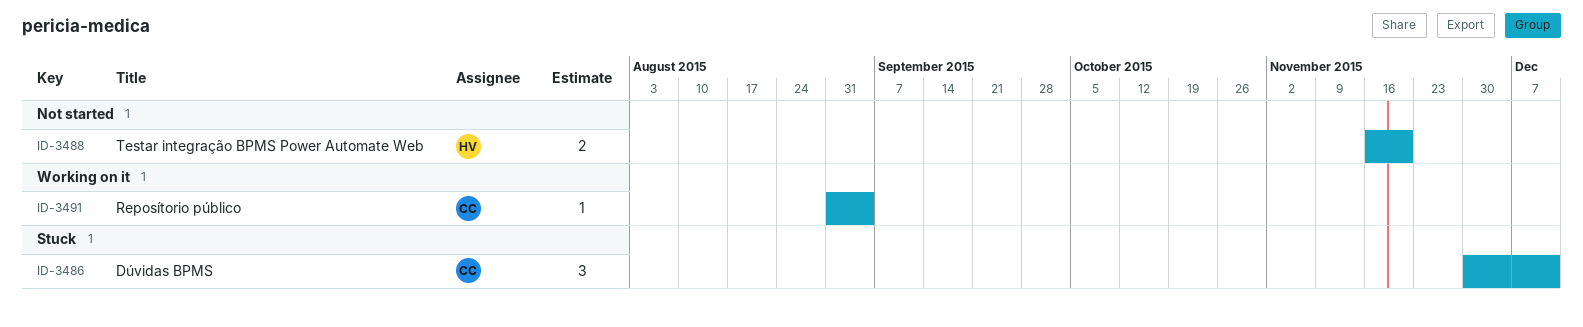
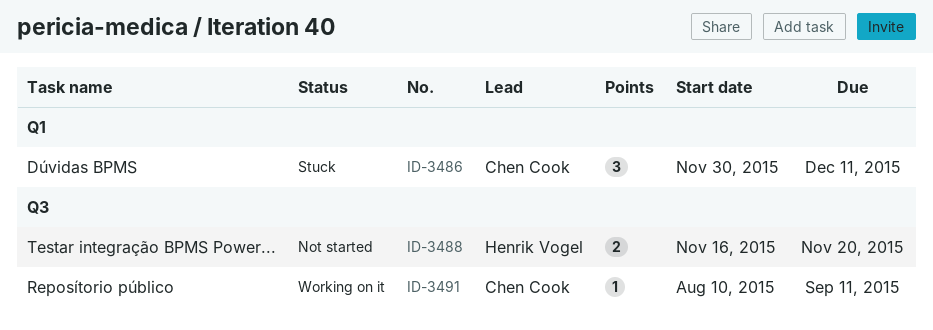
ID-3491, start: Aug 31 -> Aug 10
ID-3491, due: Sep 4 -> Sep 11

